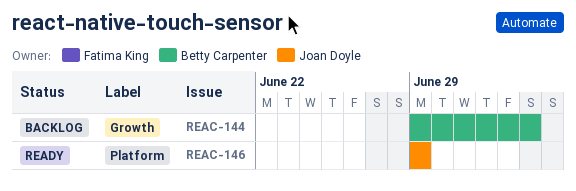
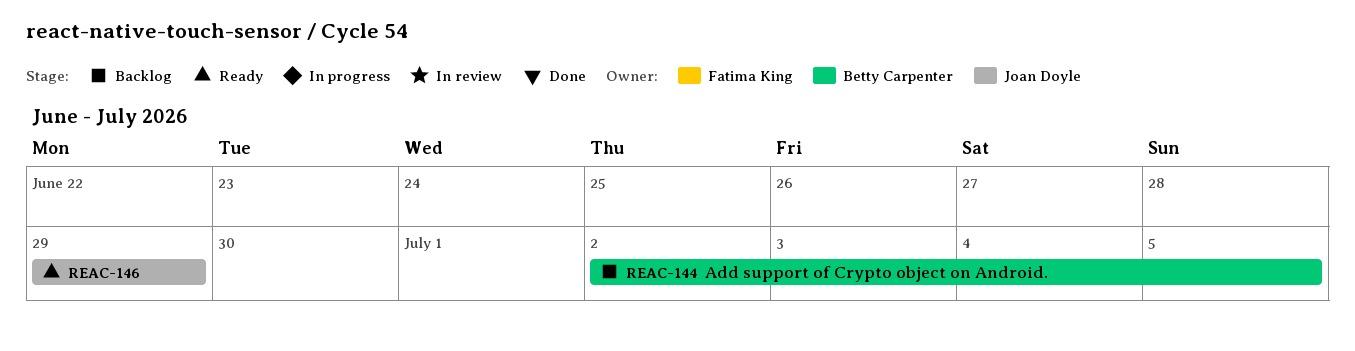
REAC-144, start: Jun 29 -> Jul 2
REAC-144, due: Jul 4 -> Jul 5

